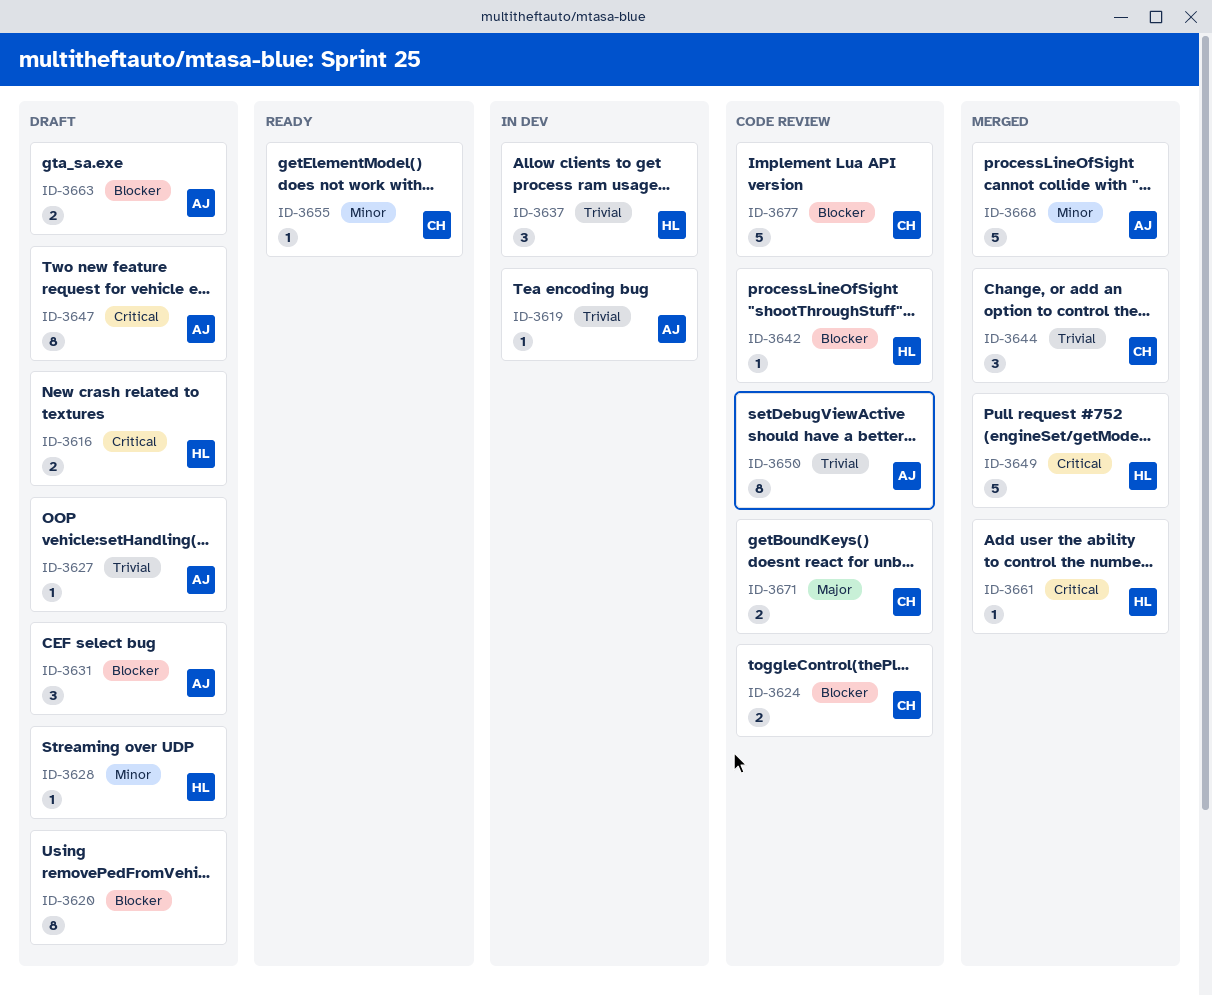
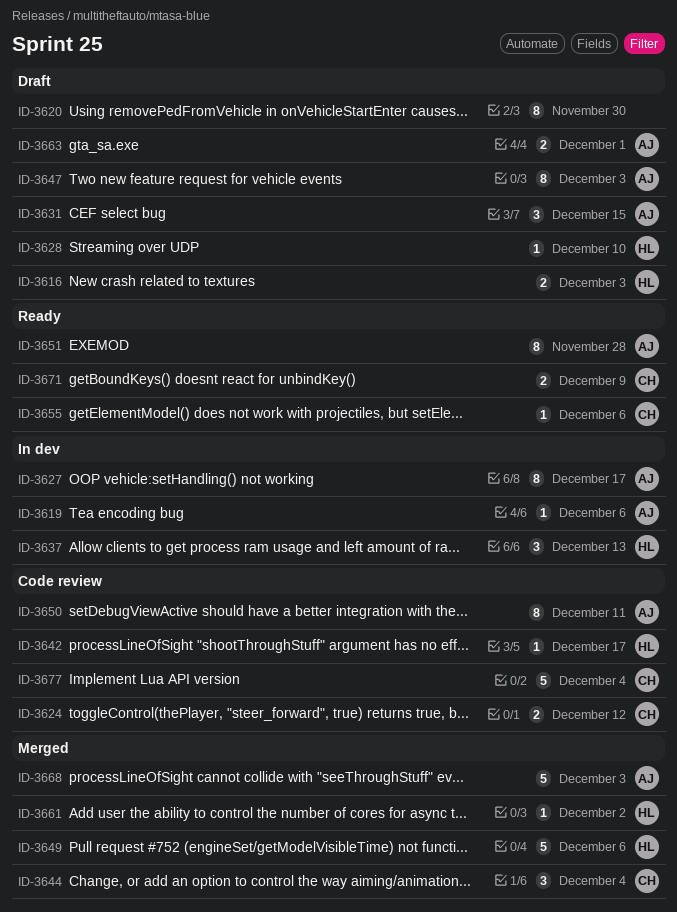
ID-3627, status: Draft -> In dev
ID-3627, estimate: 1 -> 8
ID-3651: none -> present
ID-3671, status: Code review -> Ready

